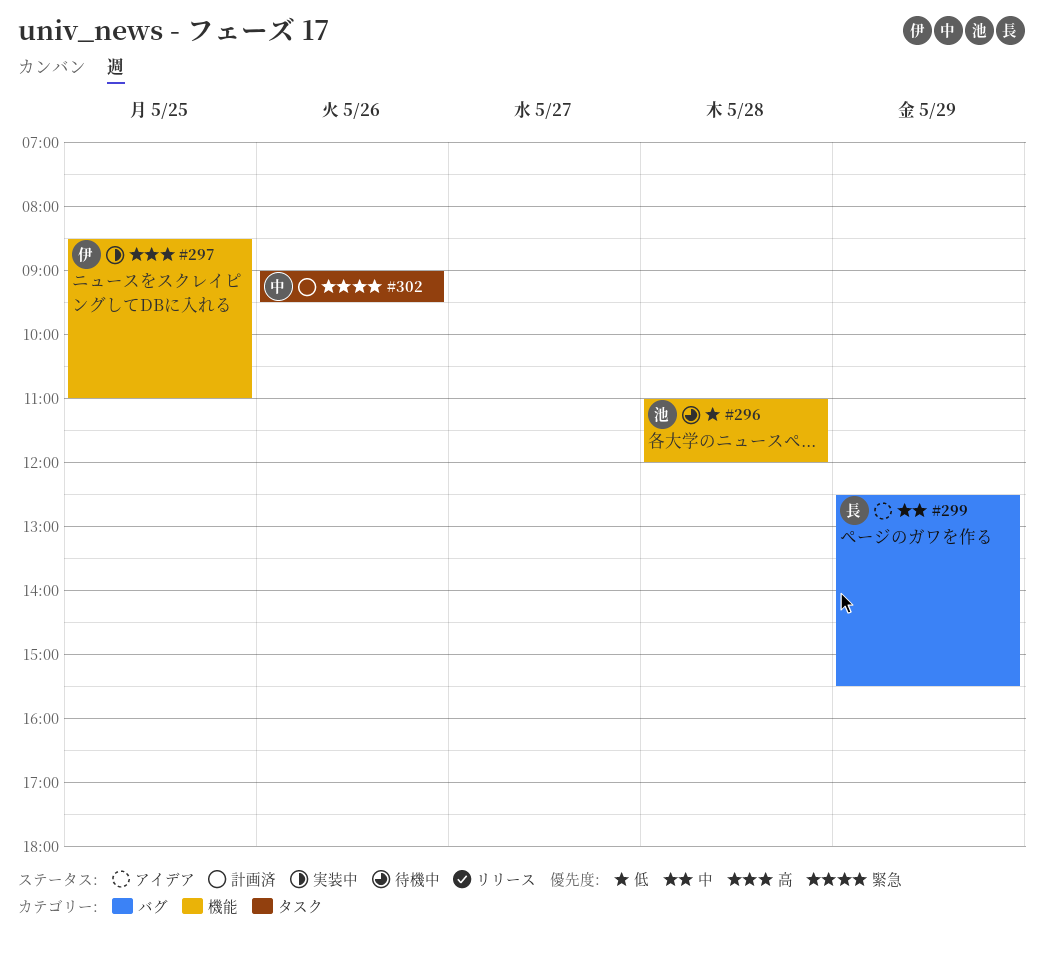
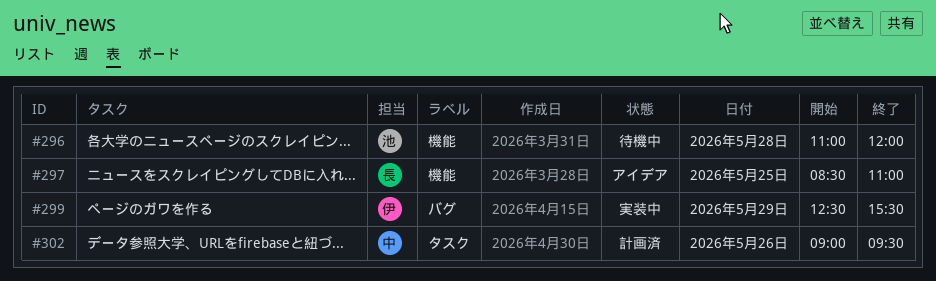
#297, status: 実装中 -> アイデア
#297, owner: 伊 -> 長
#299, status: アイデア -> 実装中
#299, owner: 長 -> 伊

